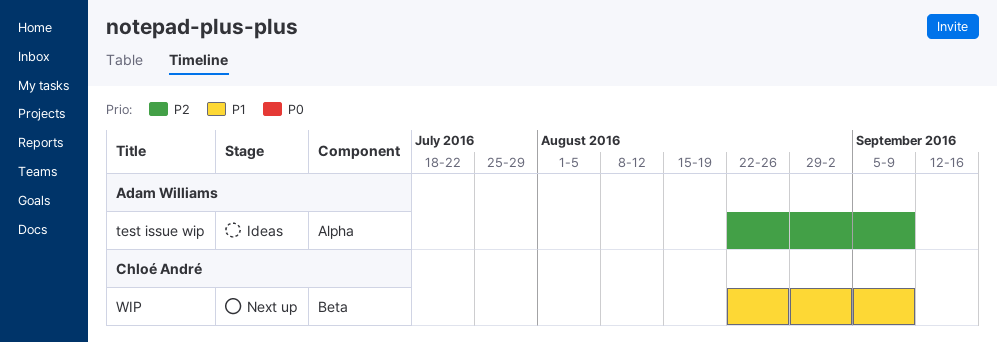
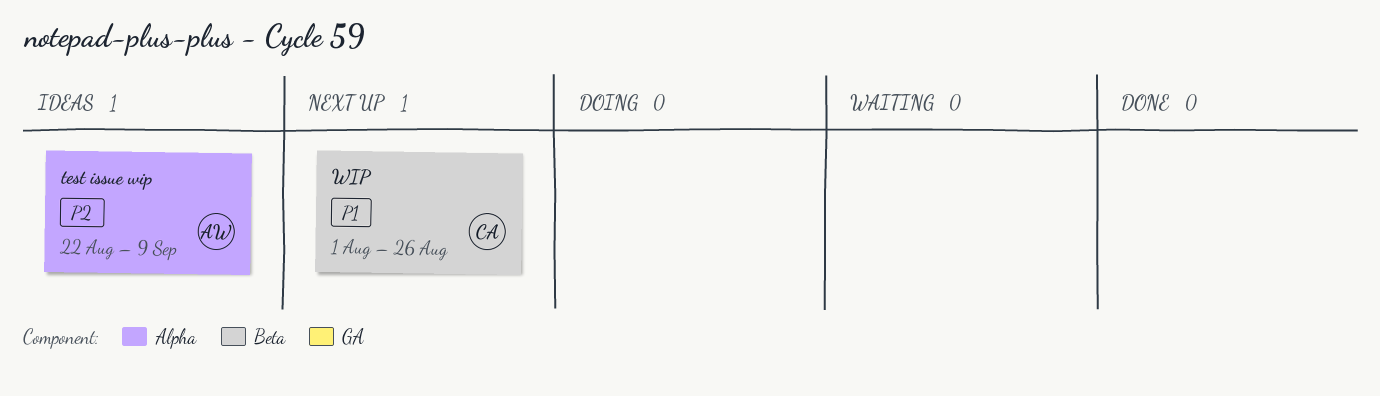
WIP, start: Aug 22 -> Aug 1
WIP, due: Sep 9 -> Aug 26

